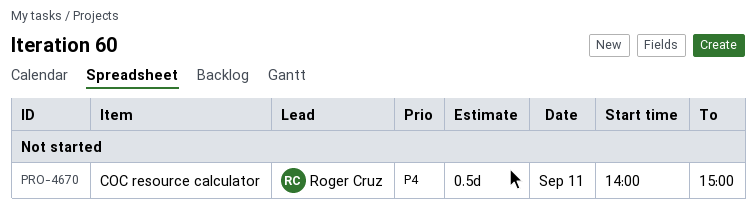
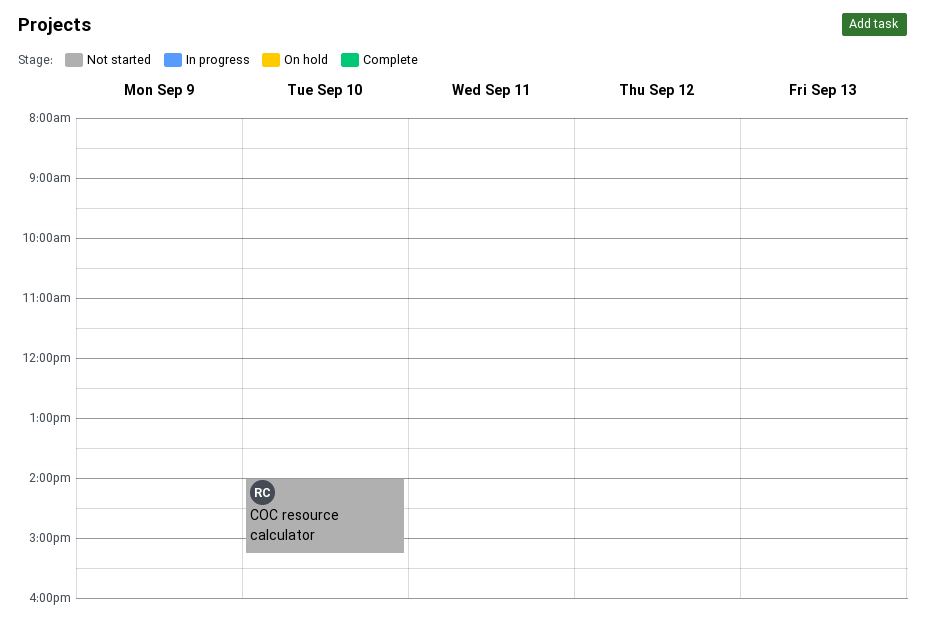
COC resource calculator, day: Sep 11 -> Sep 10
COC resource calculator, ends: 15:00 -> 15:15

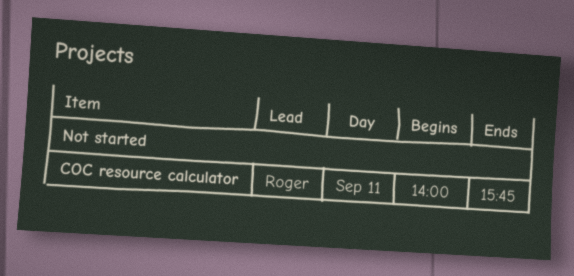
COC resource calculator, day: Sep 10 -> Sep 11
COC resource calculator, ends: 15:15 -> 15:45

